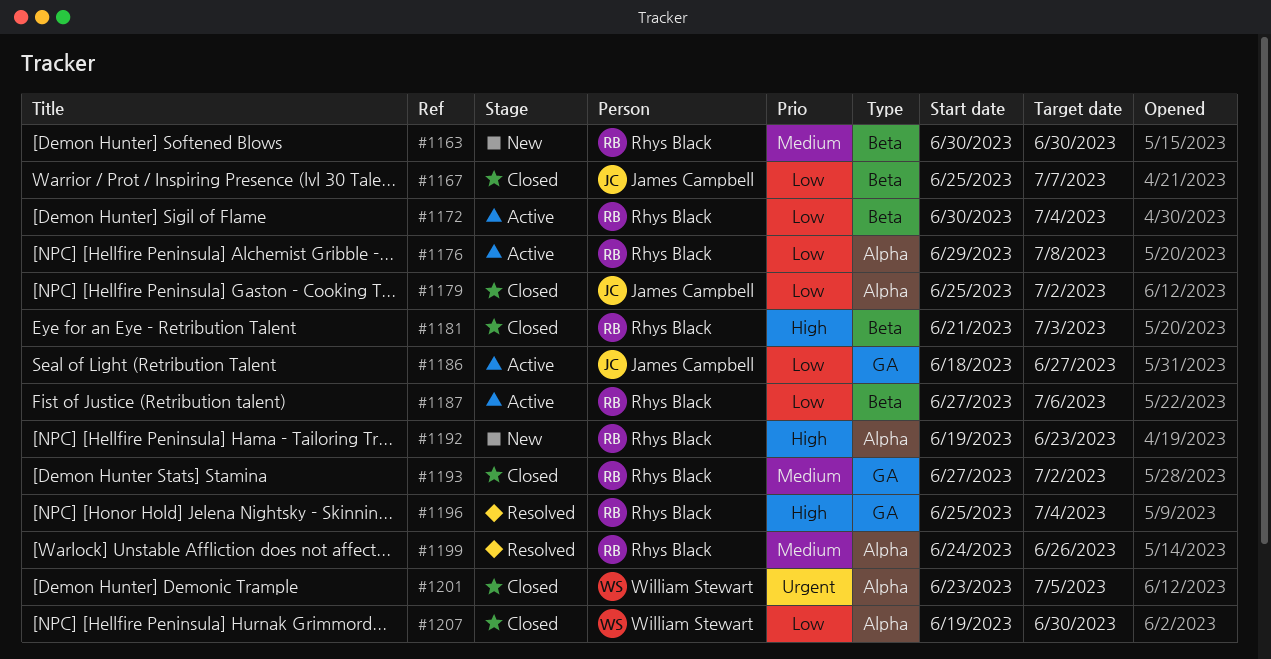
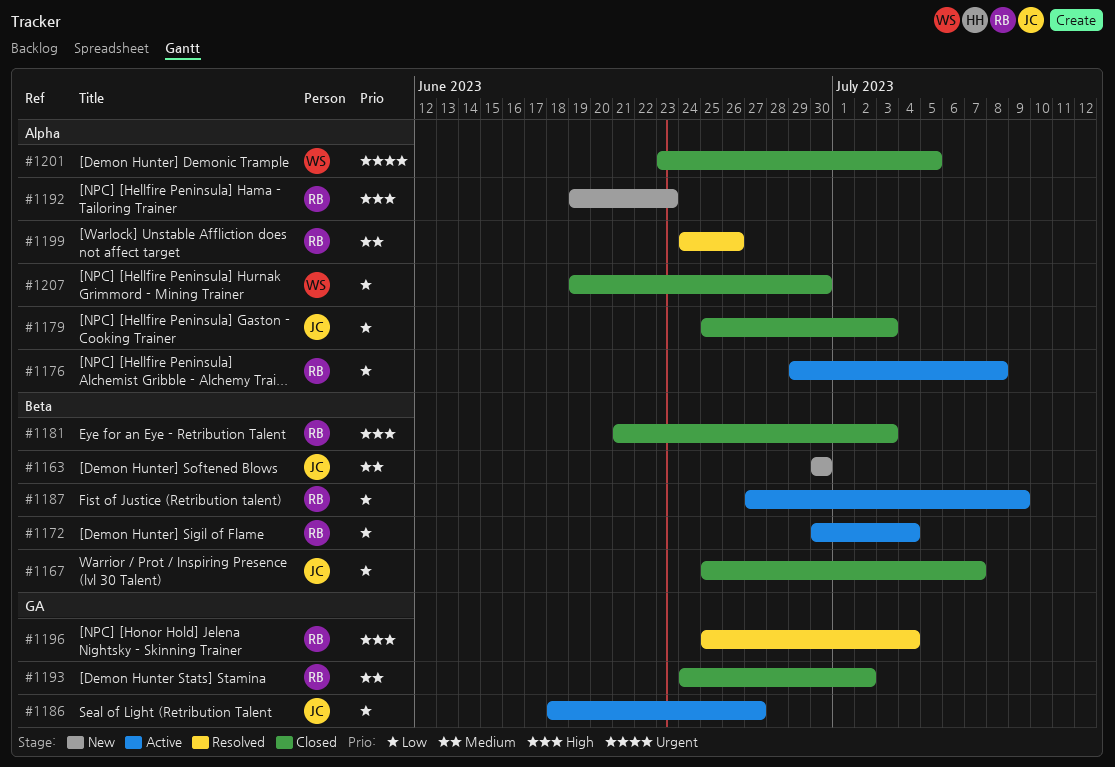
#1163, owner: Rhys Black -> James Campbell
#1179, due: Jul 2 -> Jul 3
#1187, due: Jul 6 -> Jul 9
#1193, start: Jun 27 -> Jun 24

